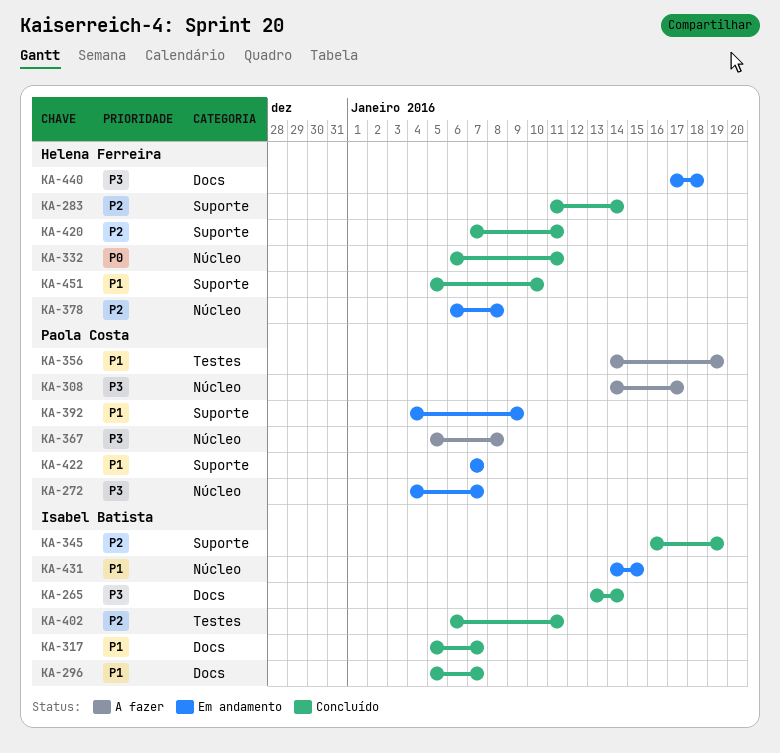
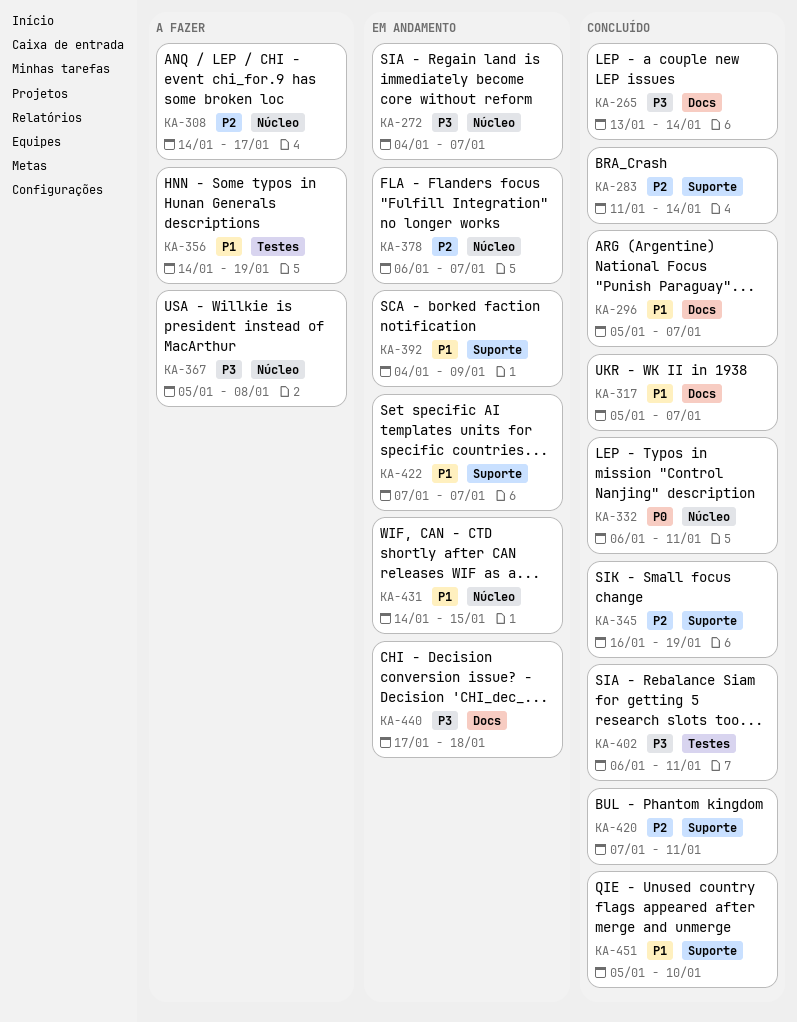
KA-308, priority: P3 -> P2
KA-378, due: Jan 8 -> Jan 7
KA-402, priority: P2 -> P3

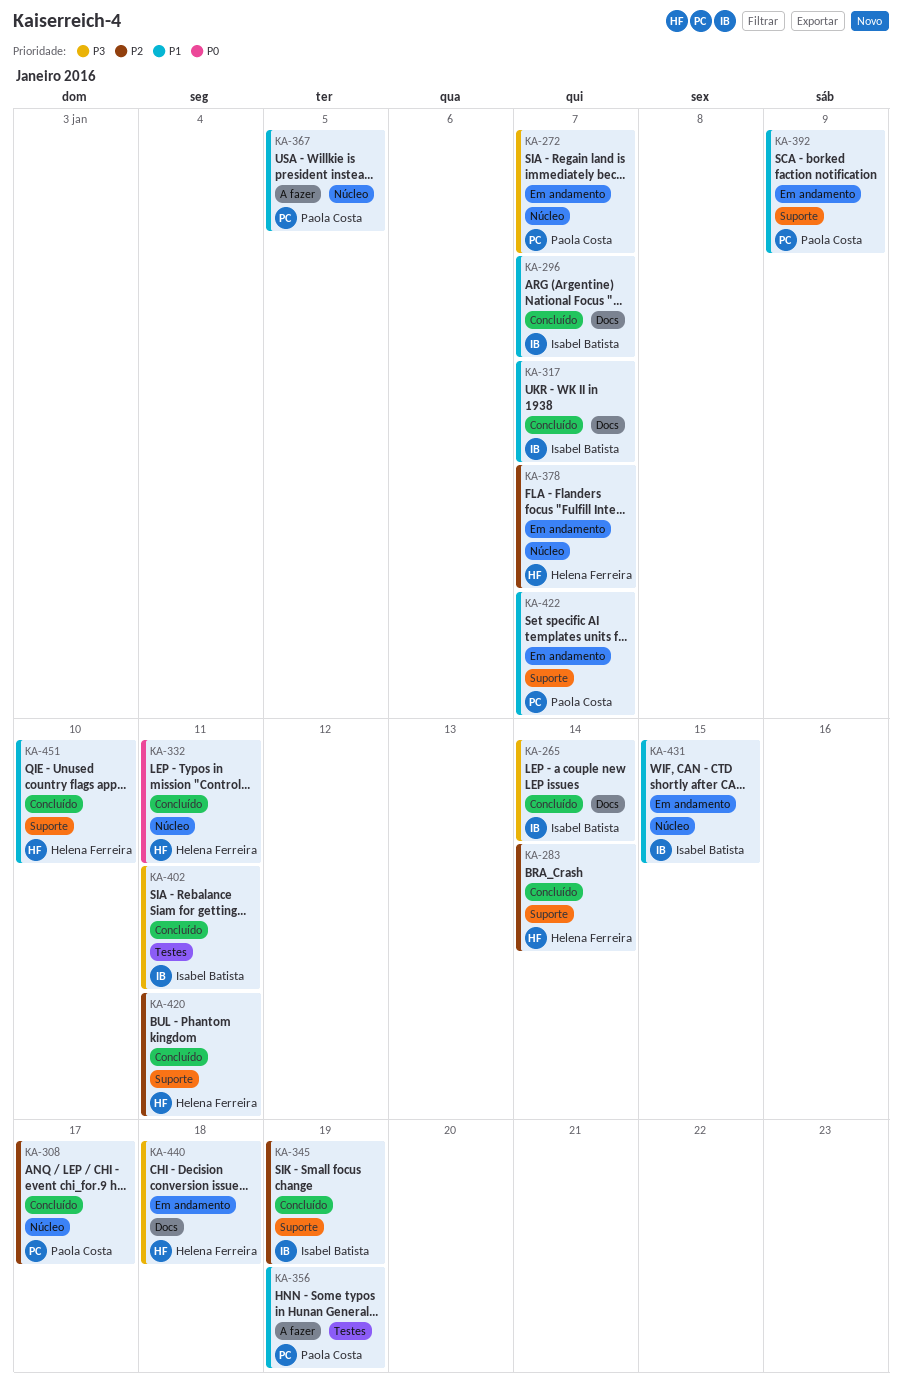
KA-308, status: A fazer -> Concluído
KA-367, priority: P3 -> P1
KA-367, due: Jan 8 -> Jan 5

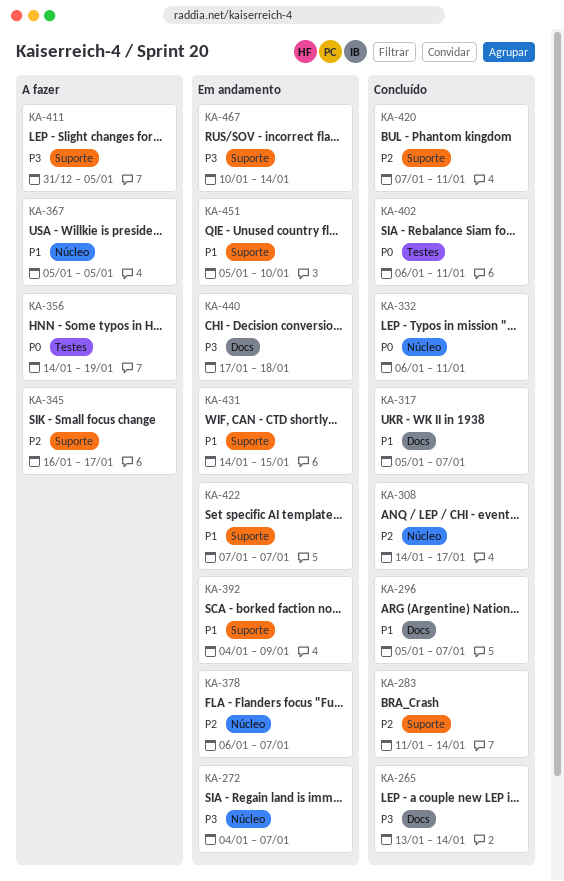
KA-345, status: Concluído -> A fazer
KA-345, due: Jan 19 -> Jan 17
KA-356, priority: P1 -> P0
KA-402, priority: P3 -> P0
KA-411: none -> present
KA-431, label: Núcleo -> Suporte
KA-451, status: Concluído -> Em andamento
KA-467: none -> present

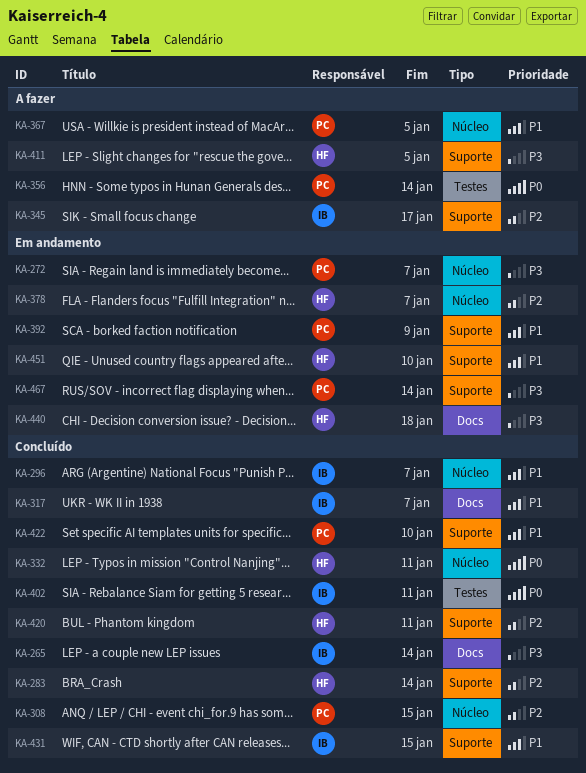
KA-296, label: Docs -> Núcleo
KA-308, due: Jan 17 -> Jan 15
KA-356, due: Jan 19 -> Jan 14
KA-422, status: Em andamento -> Concluído
KA-422, due: Jan 7 -> Jan 10
KA-431, status: Em andamento -> Concluído

